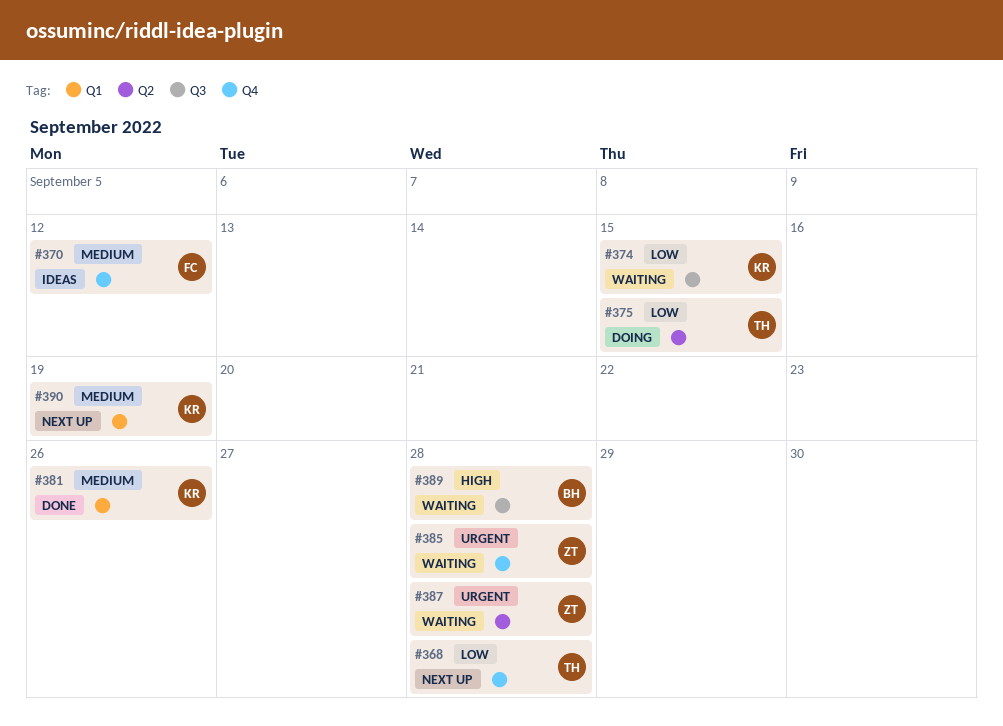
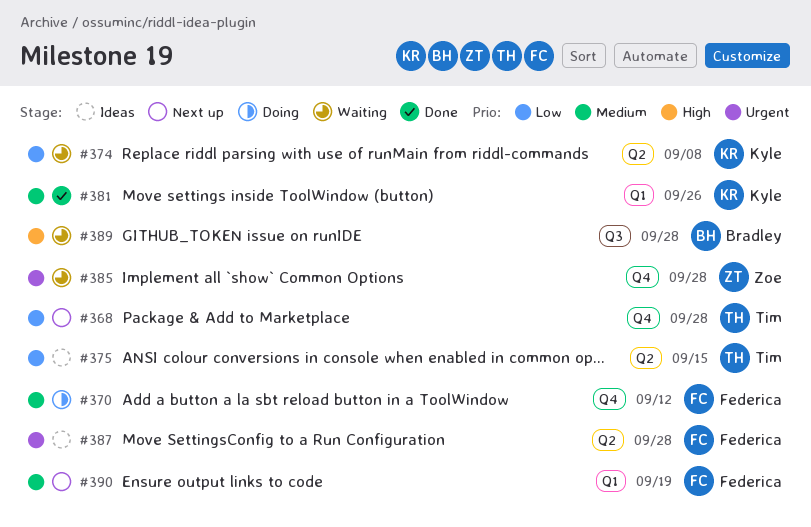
#370, status: Ideas -> Doing
#374, label: Q3 -> Q2
#374, due: Sep 15 -> Sep 8
#375, status: Doing -> Ideas
#387, status: Waiting -> Ideas
#387, owner: Zoe -> Federica
#390, owner: Kyle -> Federica

